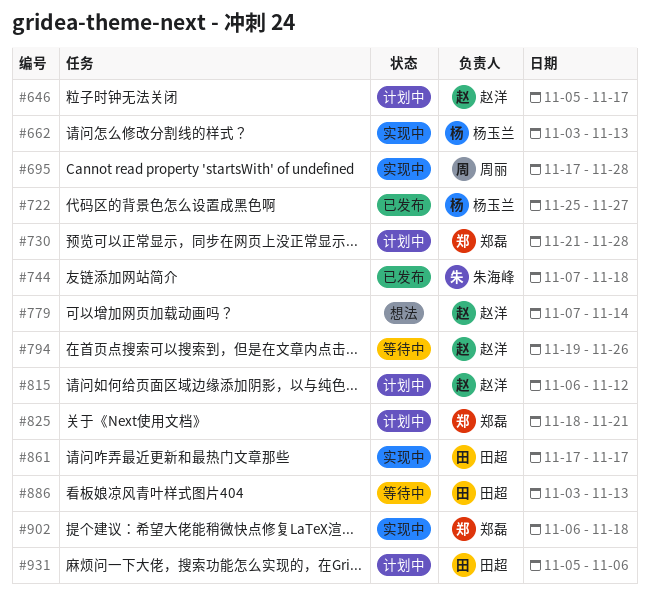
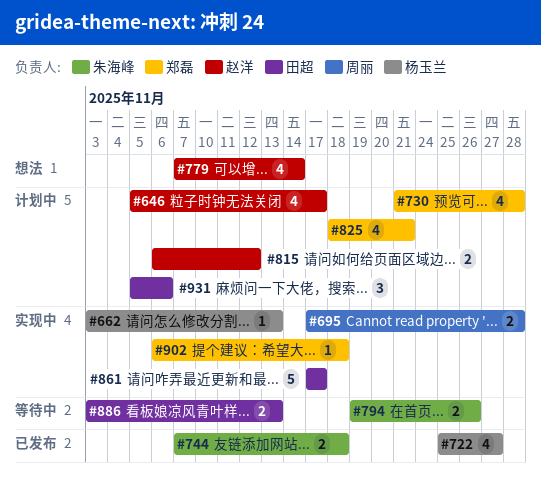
#794, owner: 赵洋 -> 朱海峰

